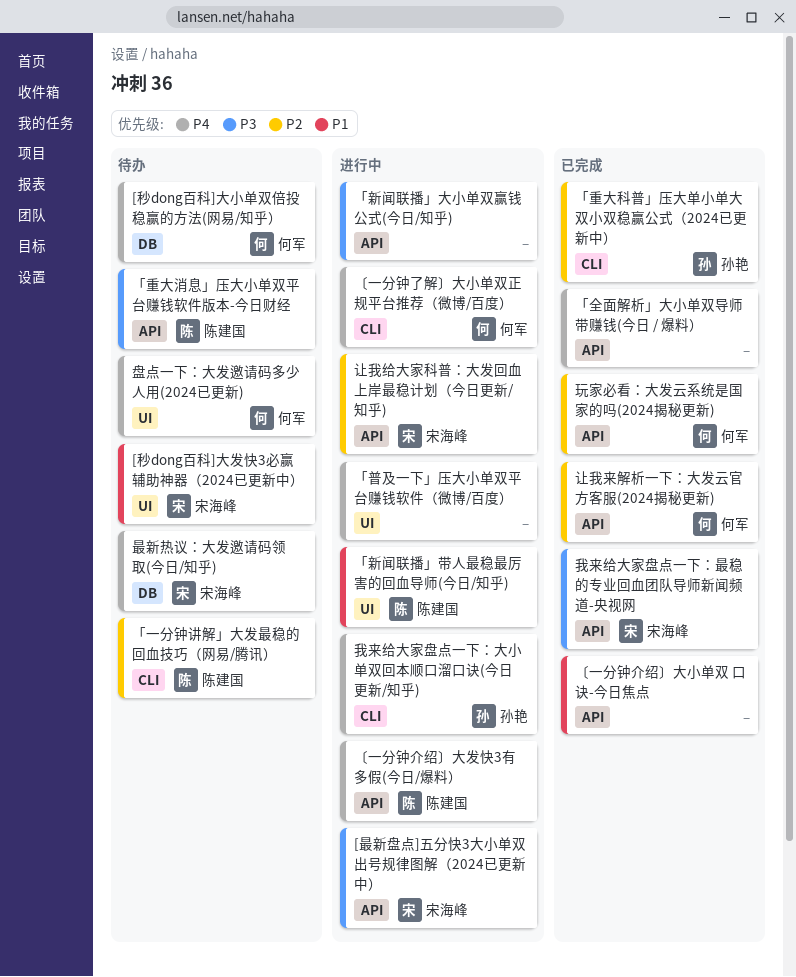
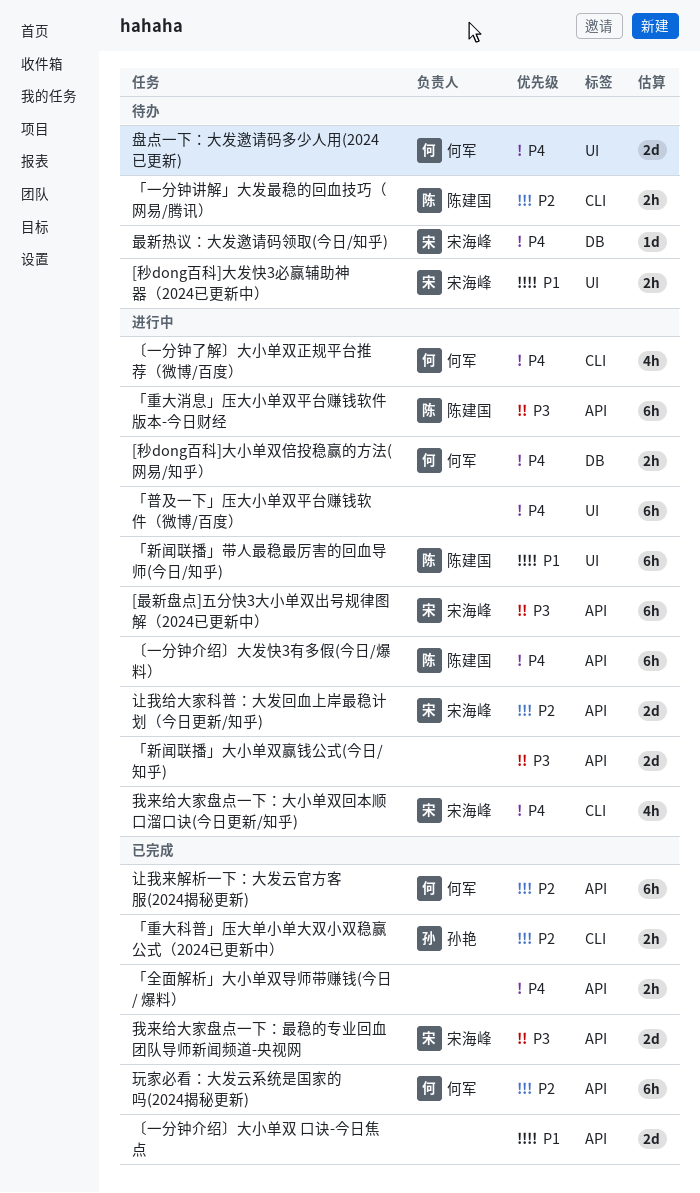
[秒dong百科]大小单双倍投稳赢的方法(网易/知乎）, status: 待办 -> 进行中
「重大消息」压大小单双平台赚钱软件版本-今日财经, status: 待办 -> 进行中
我来给大家盘点一下：大小单双回本顺口溜口诀(今日更新/知乎), owner: 孙艳 -> 宋海峰

